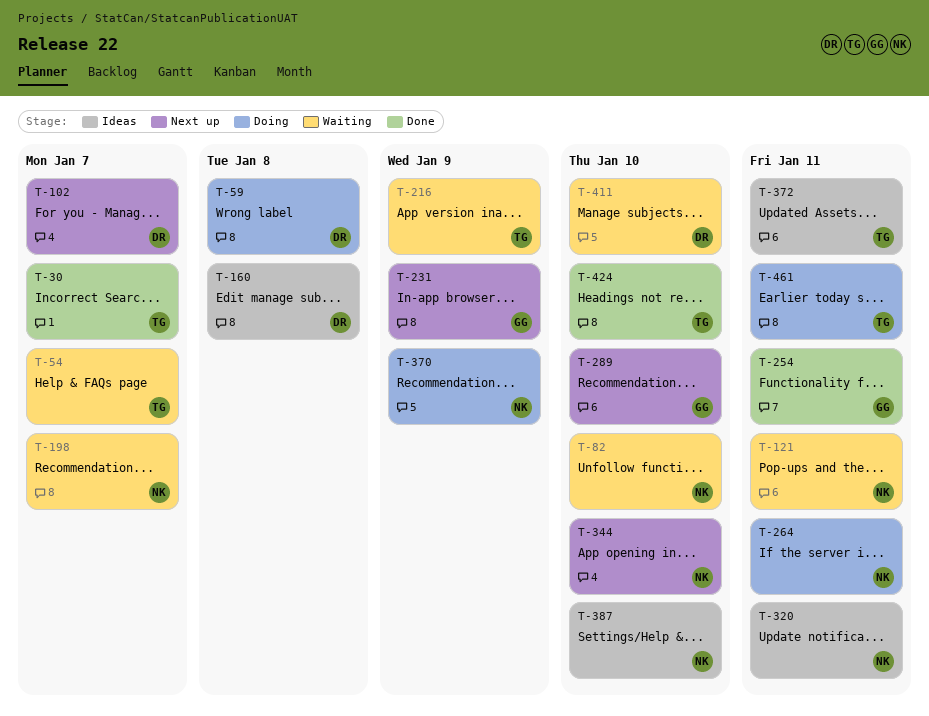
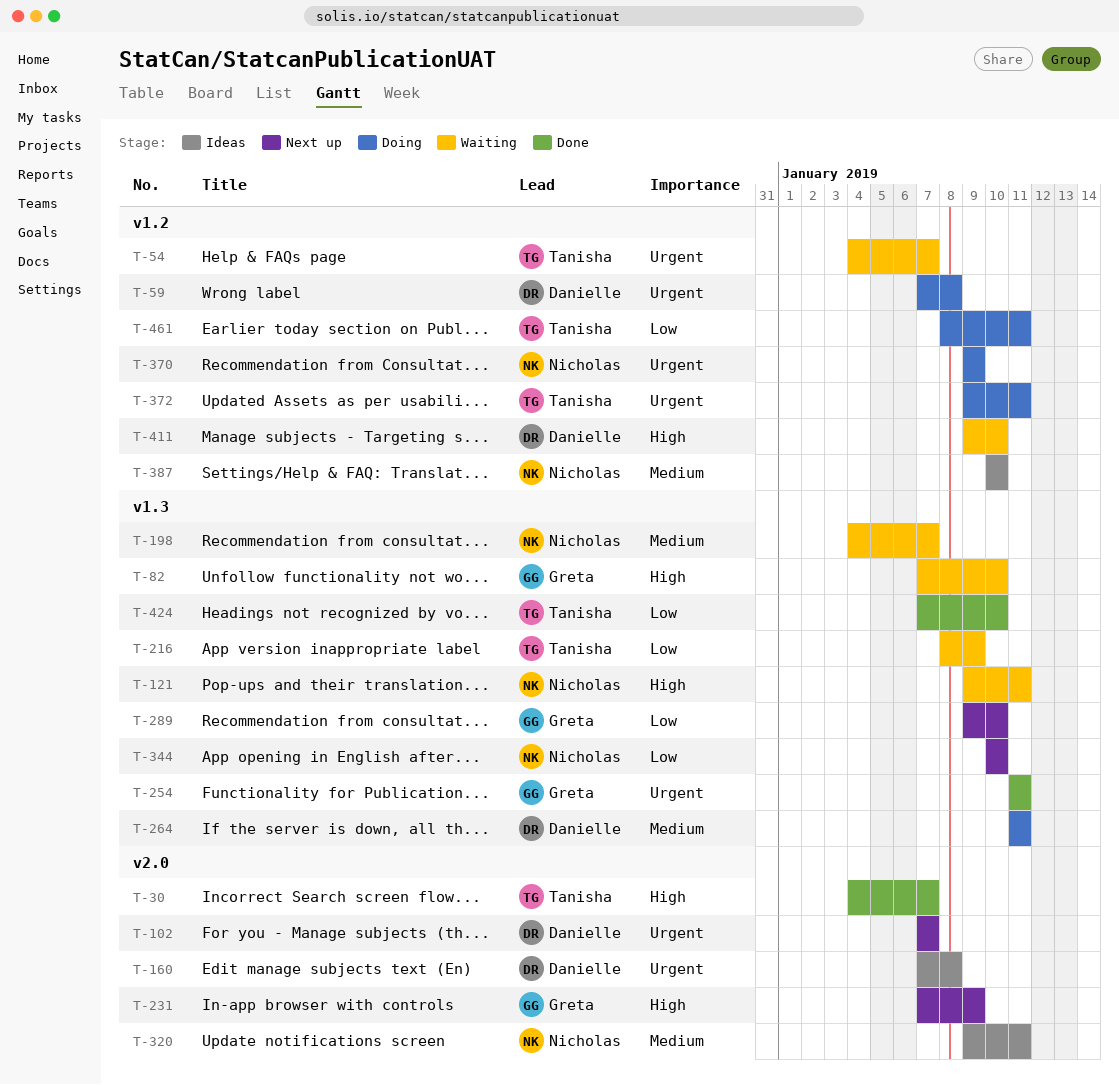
T-82, owner: Nicholas -> Greta
T-264, owner: Nicholas -> Danielle
T-372, status: Ideas -> Doing

